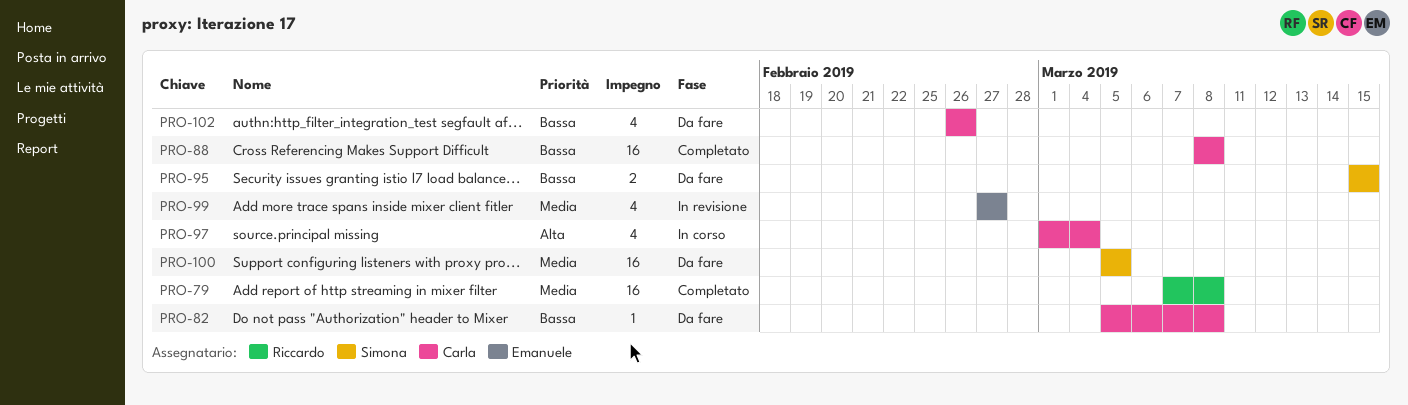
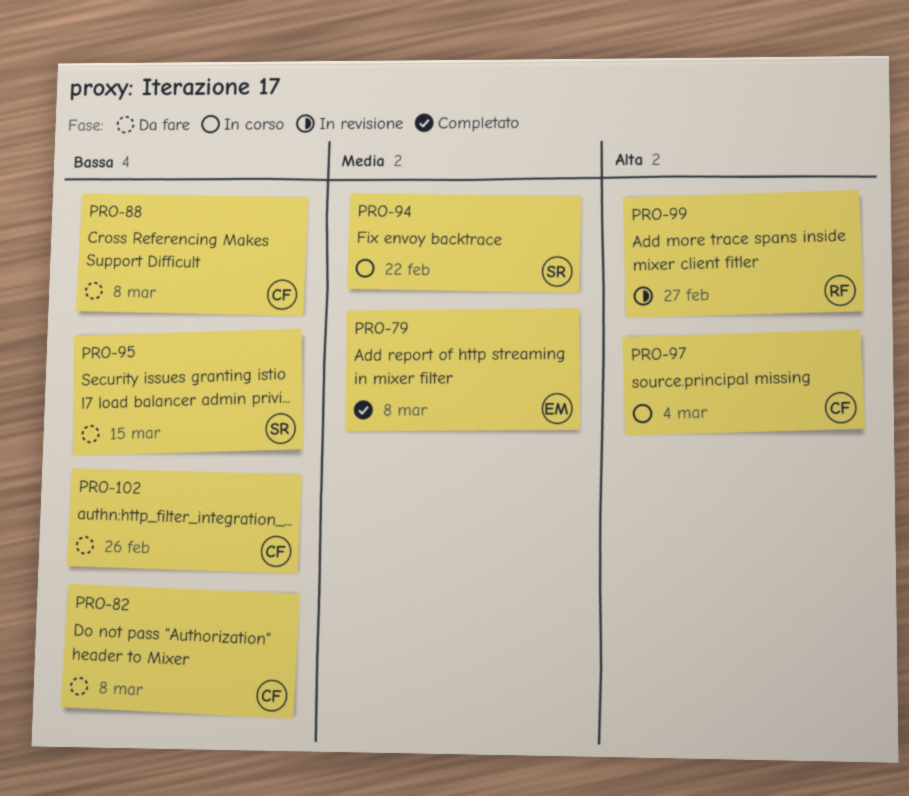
PRO-79, owner: Riccardo -> Emanuele
PRO-88, status: Completato -> Da fare
PRO-94: none -> present
PRO-99, owner: Emanuele -> Riccardo
PRO-99, priority: Media -> Alta
PRO-100: present -> none

